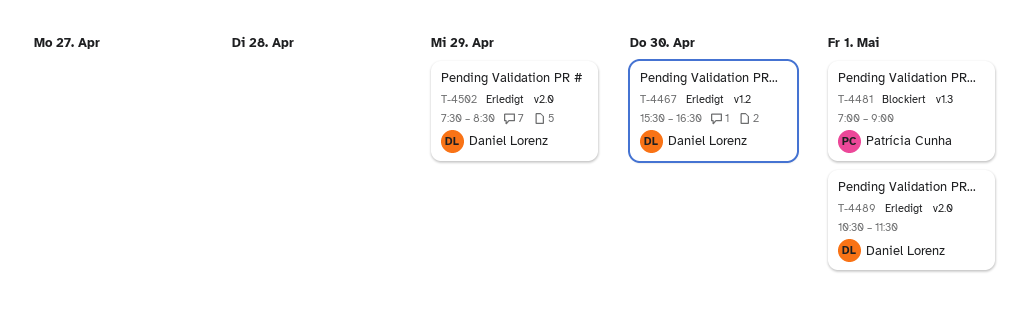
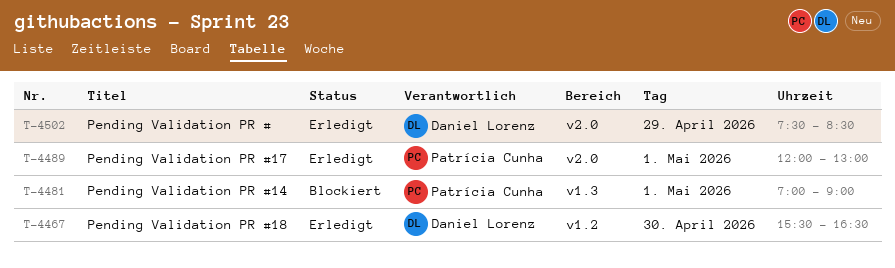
T-4489, owner: Daniel Lorenz -> Patrícia Cunha
T-4489, begins: 10:30 -> 12:00
T-4489, ends: 11:30 -> 13:00

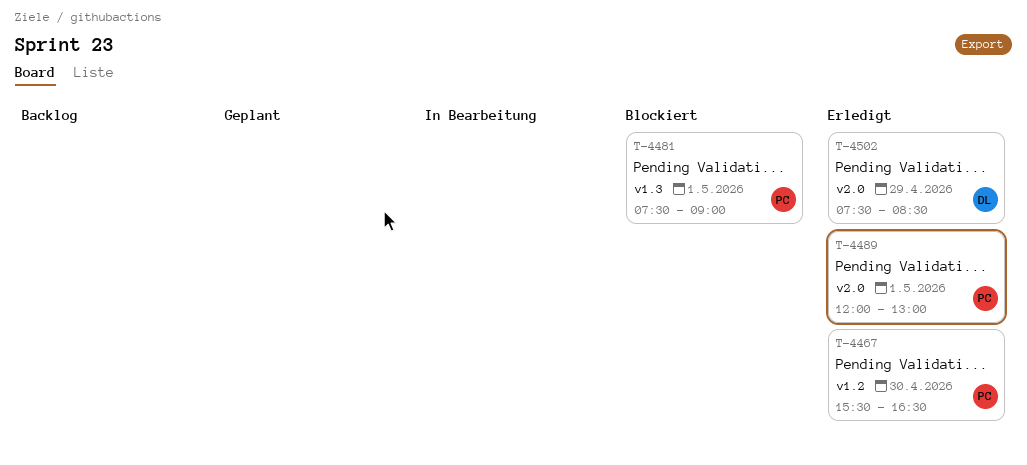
T-4467, owner: Daniel Lorenz -> Patrícia Cunha
T-4481, begins: 07:00 -> 07:30

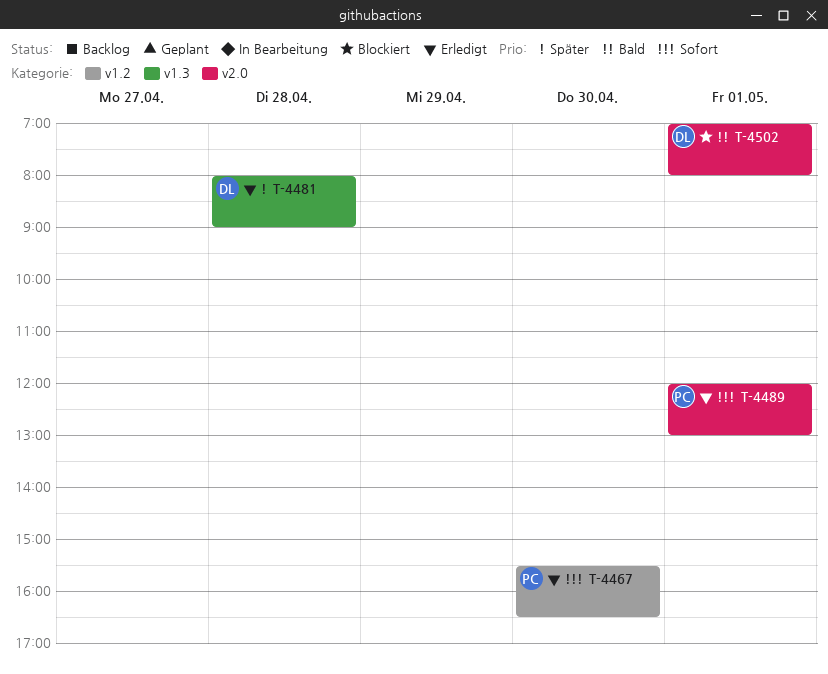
T-4481, status: Blockiert -> Erledigt
T-4481, owner: PC -> DL
T-4481, day: May 1 -> Apr 28
T-4481, begins: 07:30 -> 08:00
T-4502, status: Erledigt -> Blockiert
T-4502, day: Apr 29 -> May 1
T-4502, begins: 07:30 -> 07:00
T-4502, ends: 08:30 -> 08:00

